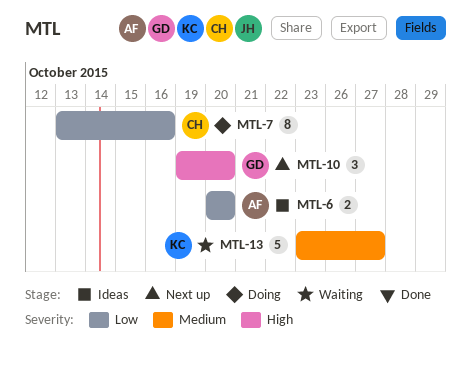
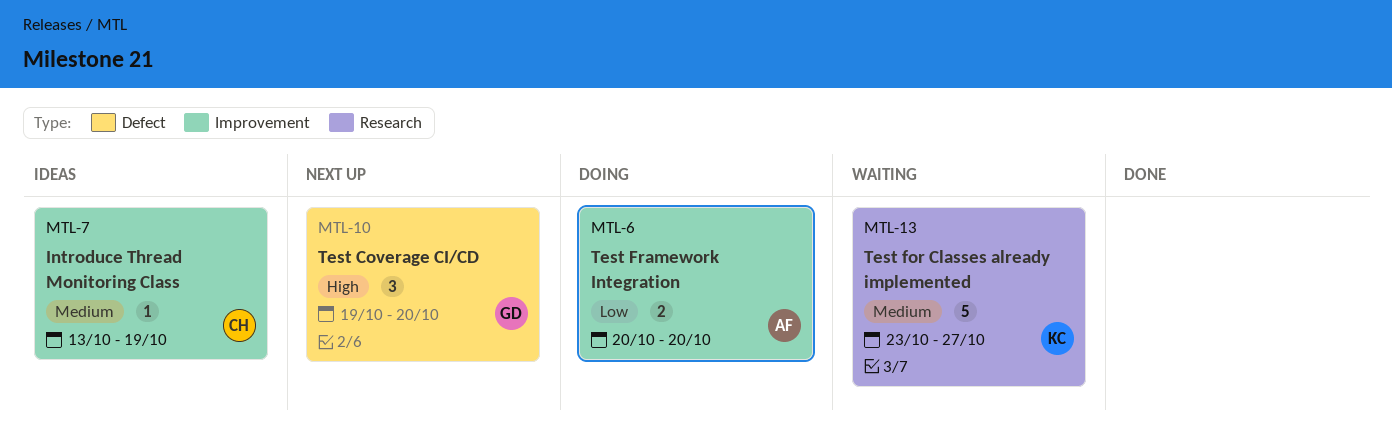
MTL-6, status: Ideas -> Doing
MTL-7, status: Doing -> Ideas
MTL-7, priority: Low -> Medium
MTL-7, estimate: 8 -> 1
MTL-7, due: Oct 16 -> Oct 19

